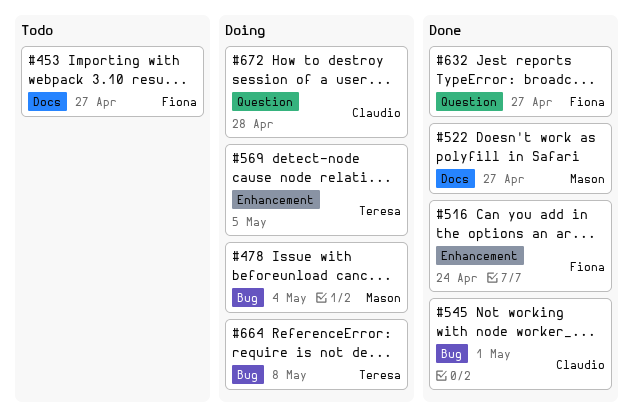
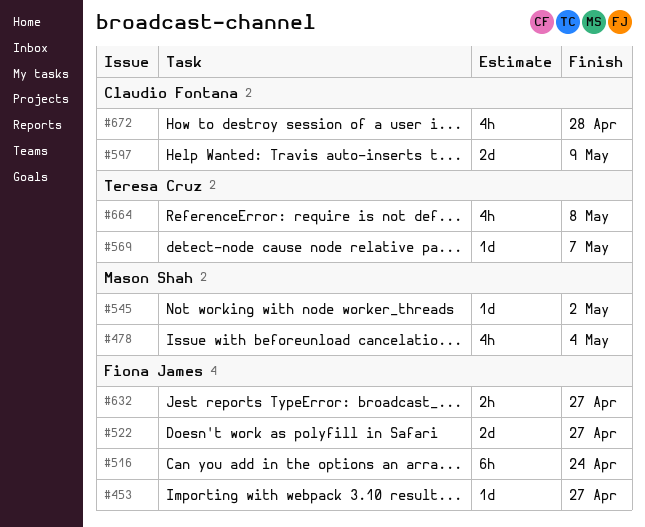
#522, owner: Mason Shah -> Fiona James
#545, owner: Claudio Fontana -> Mason Shah
#545, due: May 1 -> May 2
#569, due: May 5 -> May 7
#597: none -> present

